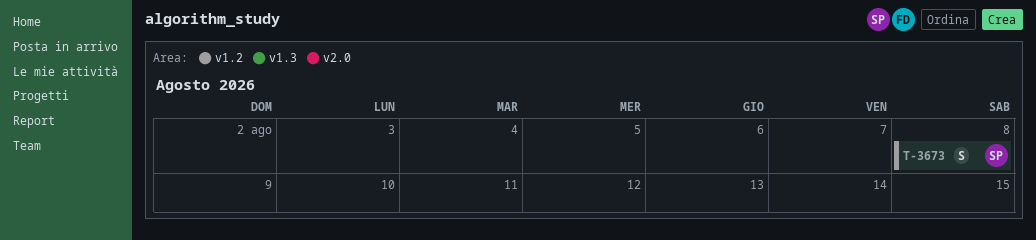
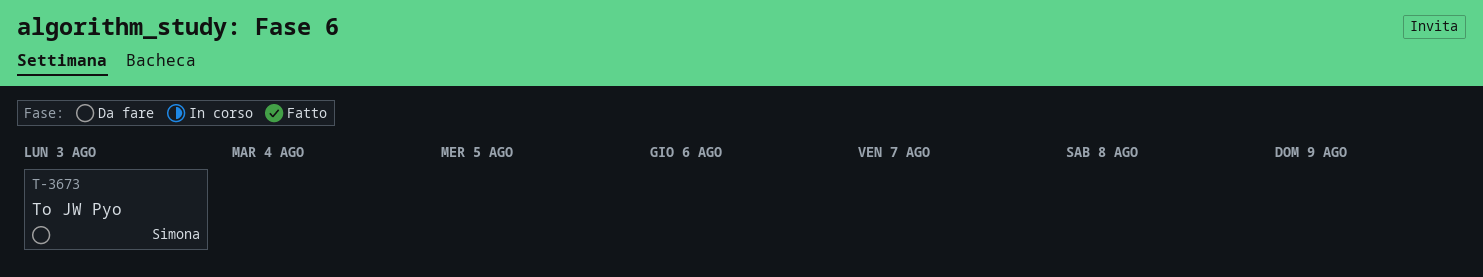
T-3673, due: Aug 8 -> Aug 3

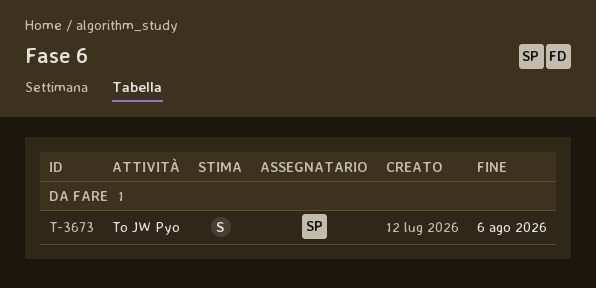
T-3673, due: Aug 3 -> Aug 6

